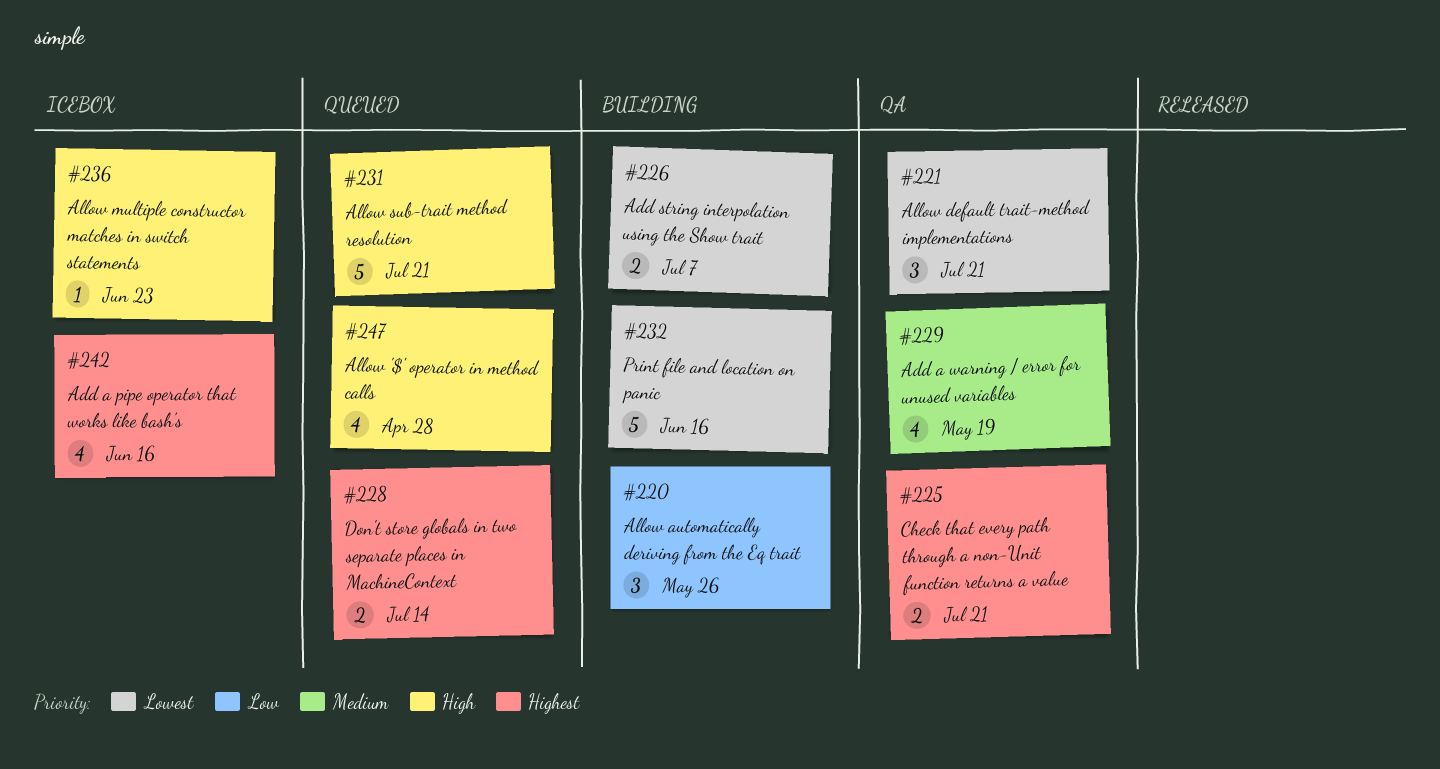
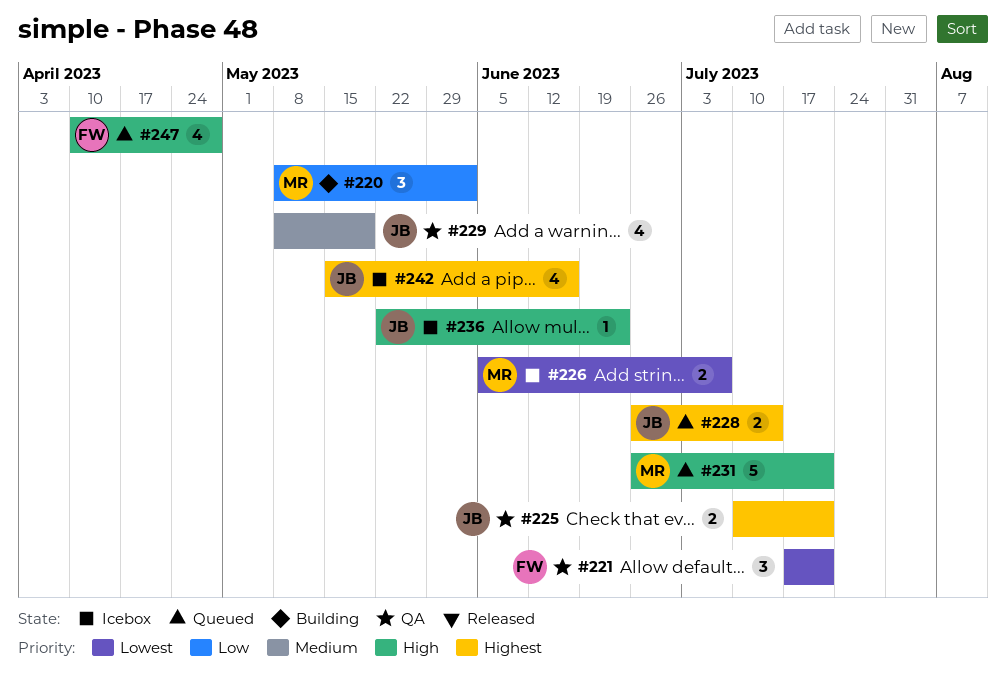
#220, due: May 26 -> Jun 2
#226, status: Building -> Icebox
#232: present -> none

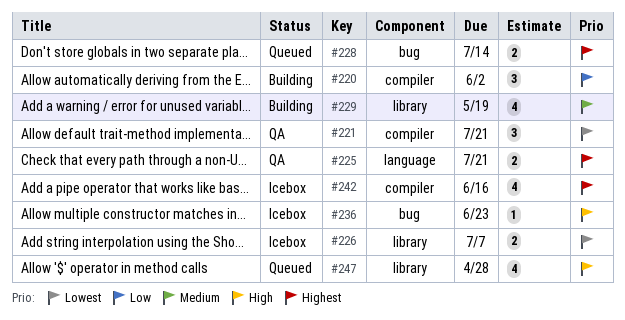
#229, status: QA -> Building
#231: present -> none

